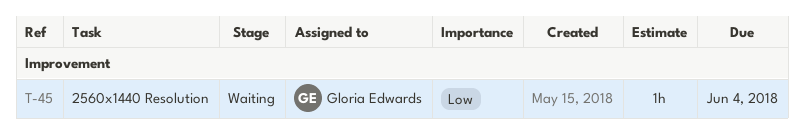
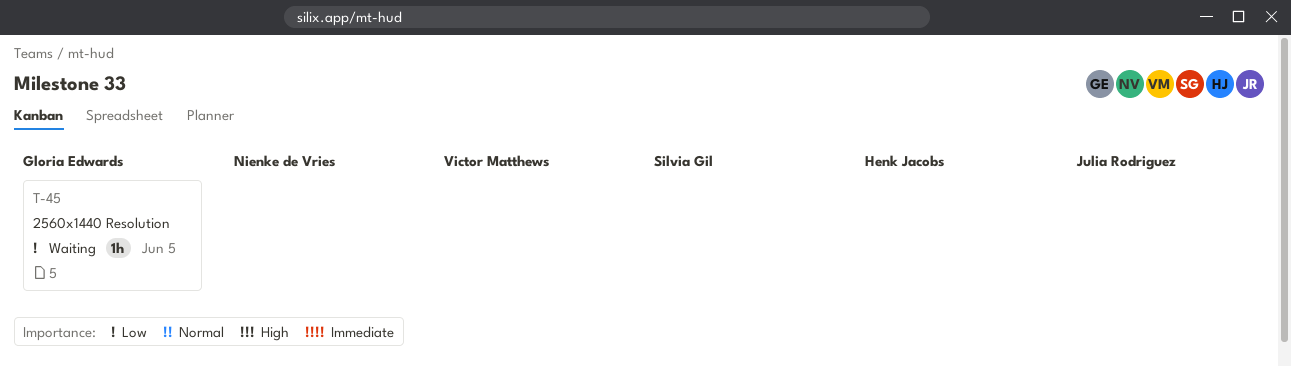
T-45, due: Jun 4 -> Jun 5

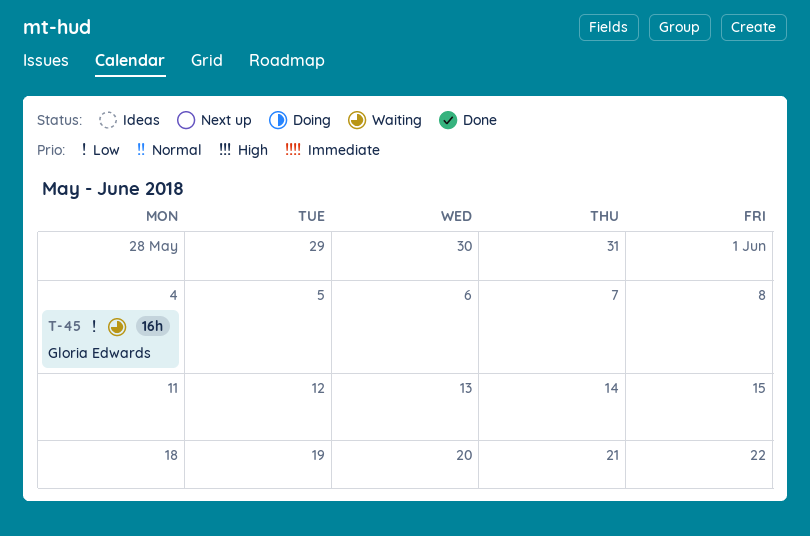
T-45, estimate: 1h -> 16h
T-45, due: Jun 5 -> Jun 4

